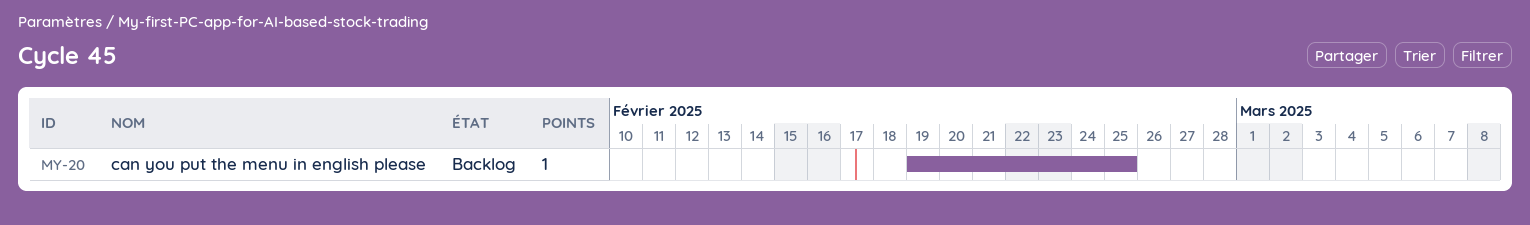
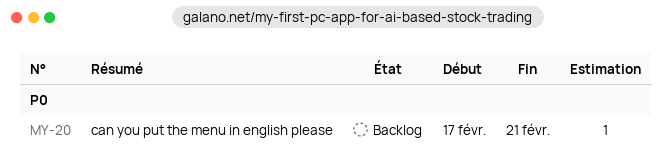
MY-20, start: Feb 19 -> Feb 17
MY-20, due: Feb 25 -> Feb 21

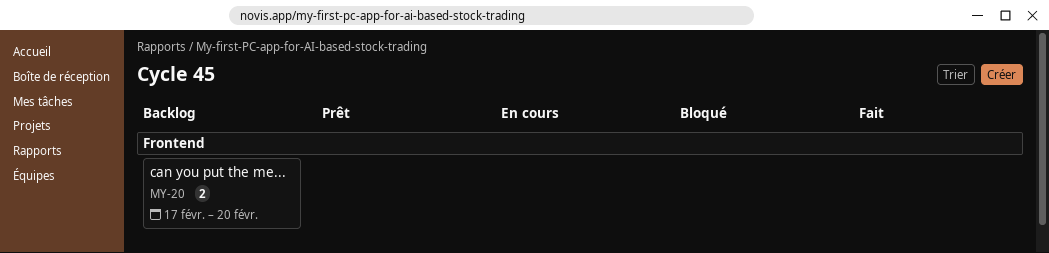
MY-20, estimate: 1 -> 2
MY-20, due: Feb 21 -> Feb 20

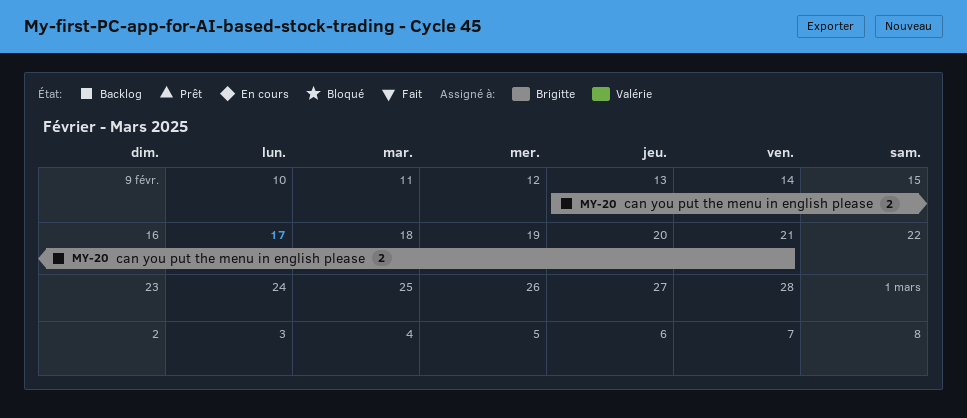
MY-20, start: Feb 17 -> Feb 13
MY-20, due: Feb 20 -> Feb 21

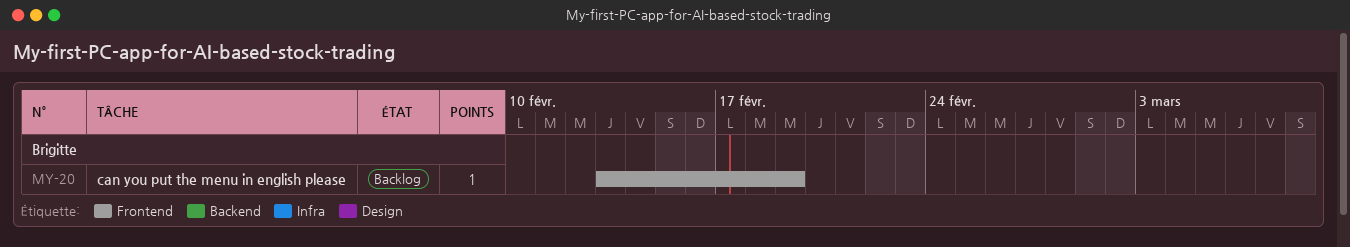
MY-20, estimate: 2 -> 1
MY-20, due: Feb 21 -> Feb 19

